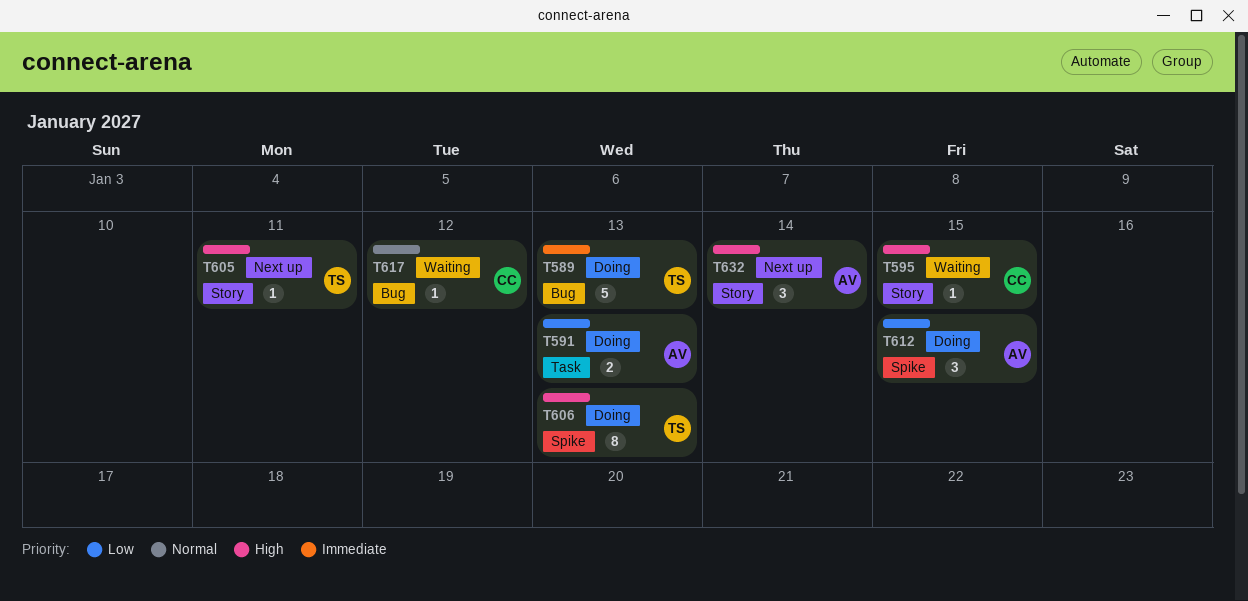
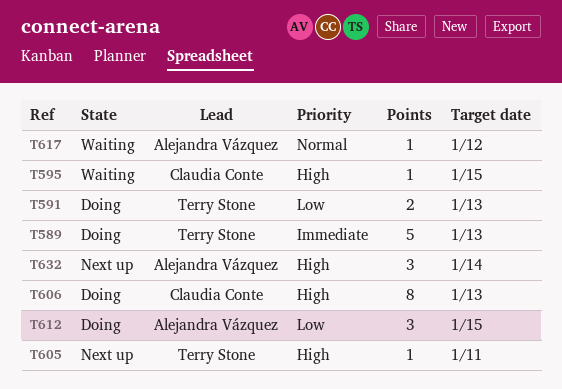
T591, owner: Alejandra Vázquez -> Terry Stone
T606, owner: Terry Stone -> Claudia Conte
T617, owner: Claudia Conte -> Alejandra Vázquez

